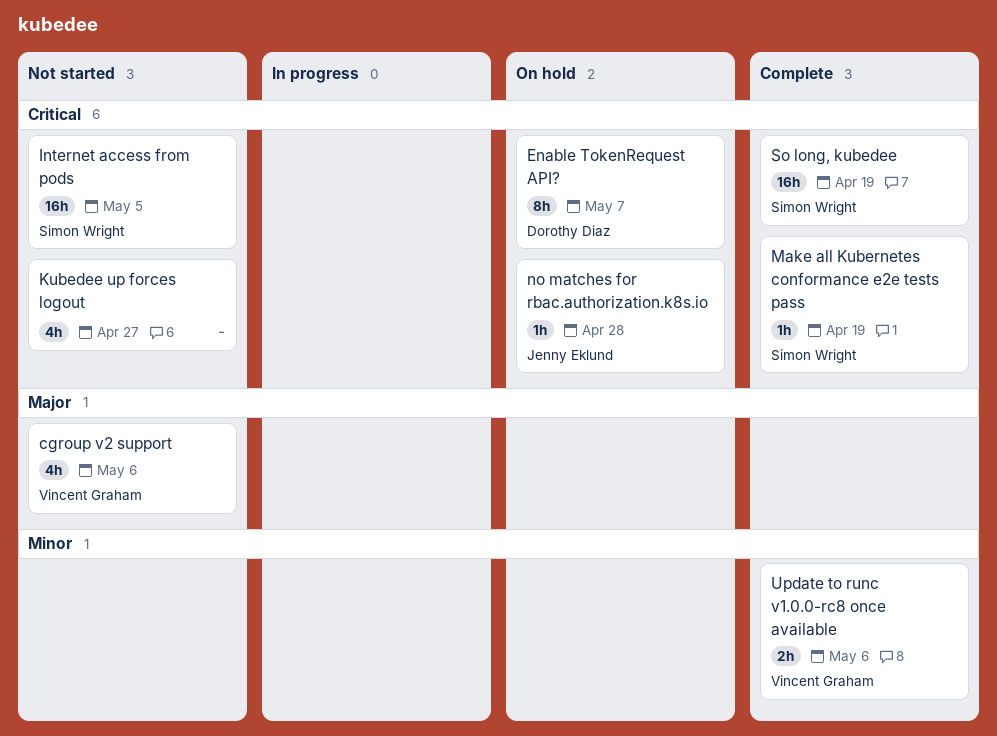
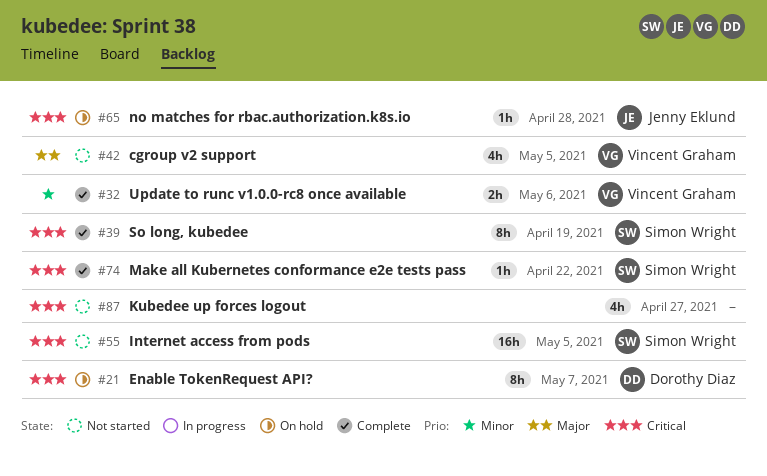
cgroup v2 support, due: May 6 -> May 5
Make all Kubernetes conformance e2e tests pass, due: Apr 19 -> Apr 22
So long, kubedee, estimate: 16h -> 8h

